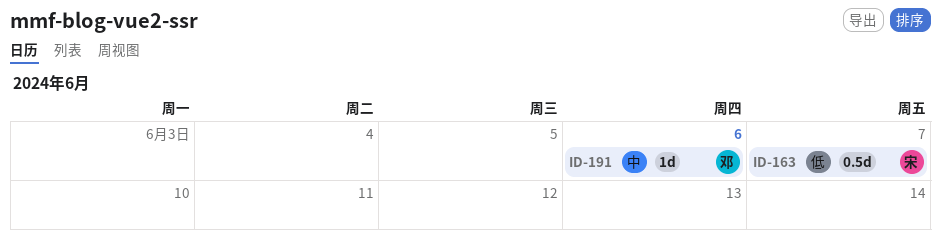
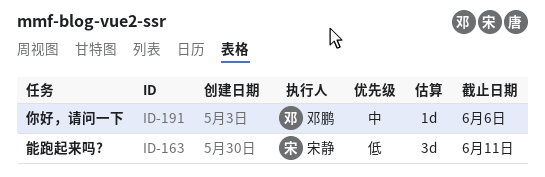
ID-163, estimate: 0.5d -> 3d
ID-163, due: Jun 7 -> Jun 11

